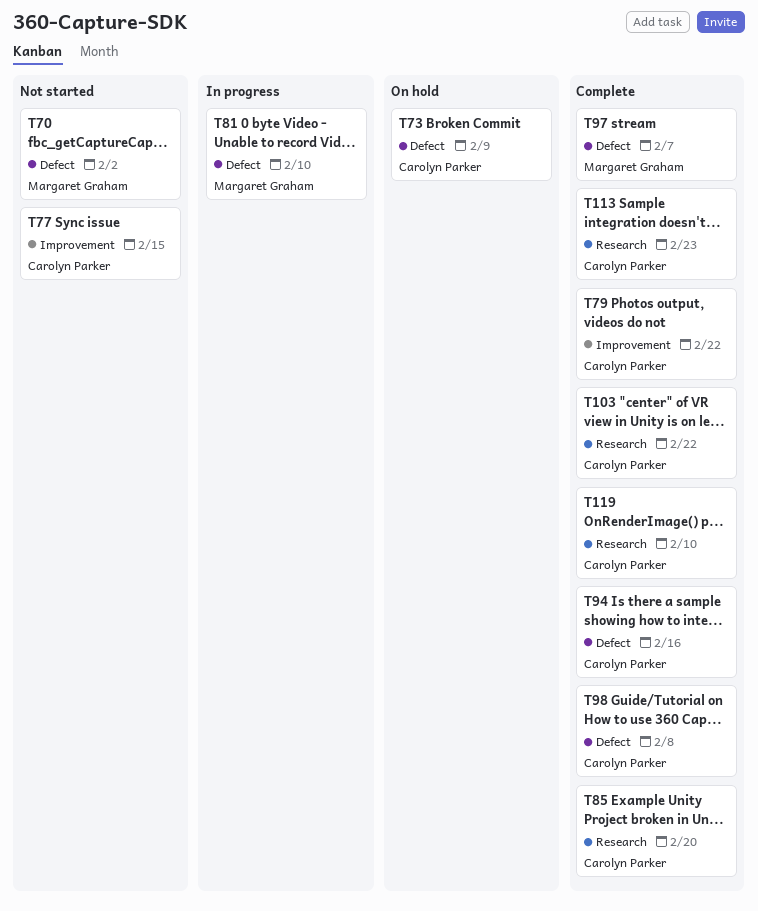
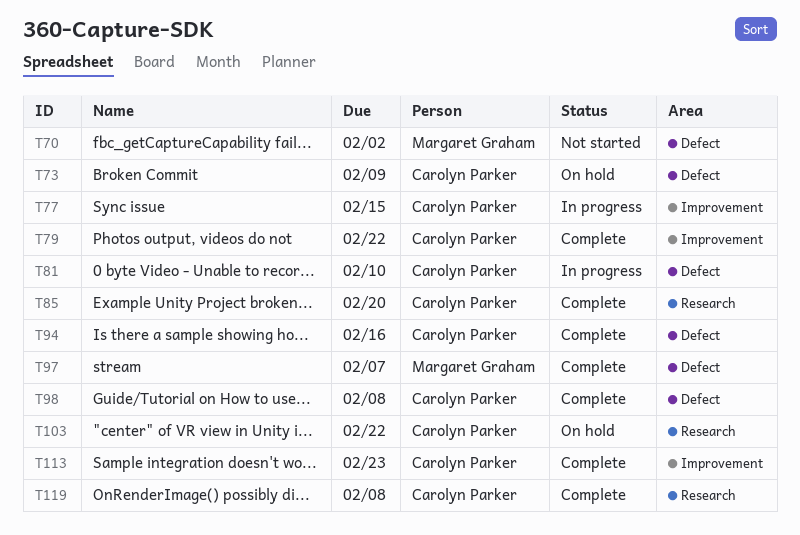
T77, status: Not started -> In progress
T81, owner: Margaret Graham -> Carolyn Parker
T103, status: Complete -> On hold
T113, label: Research -> Improvement
T119, due: Feb 10 -> Feb 8

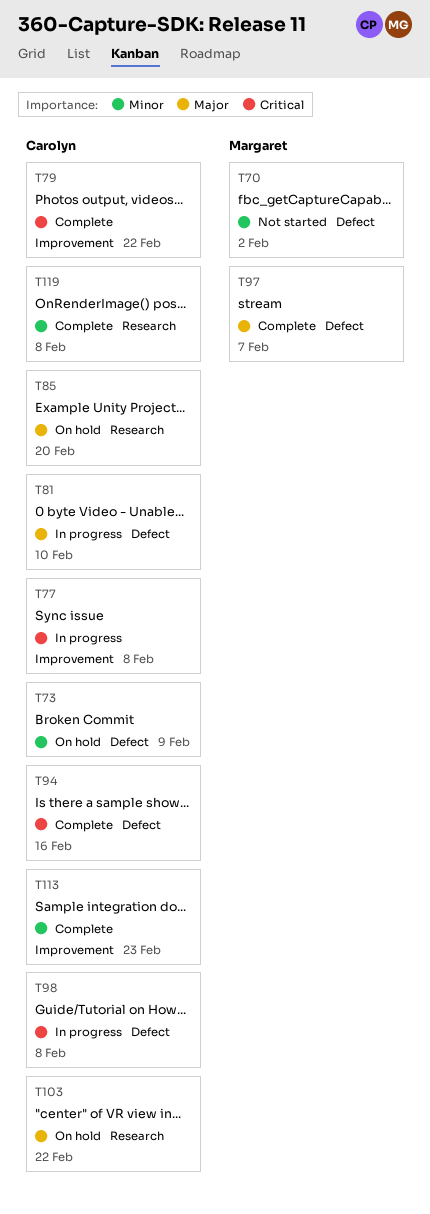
T77, due: Feb 15 -> Feb 8
T85, status: Complete -> On hold
T98, status: Complete -> In progress

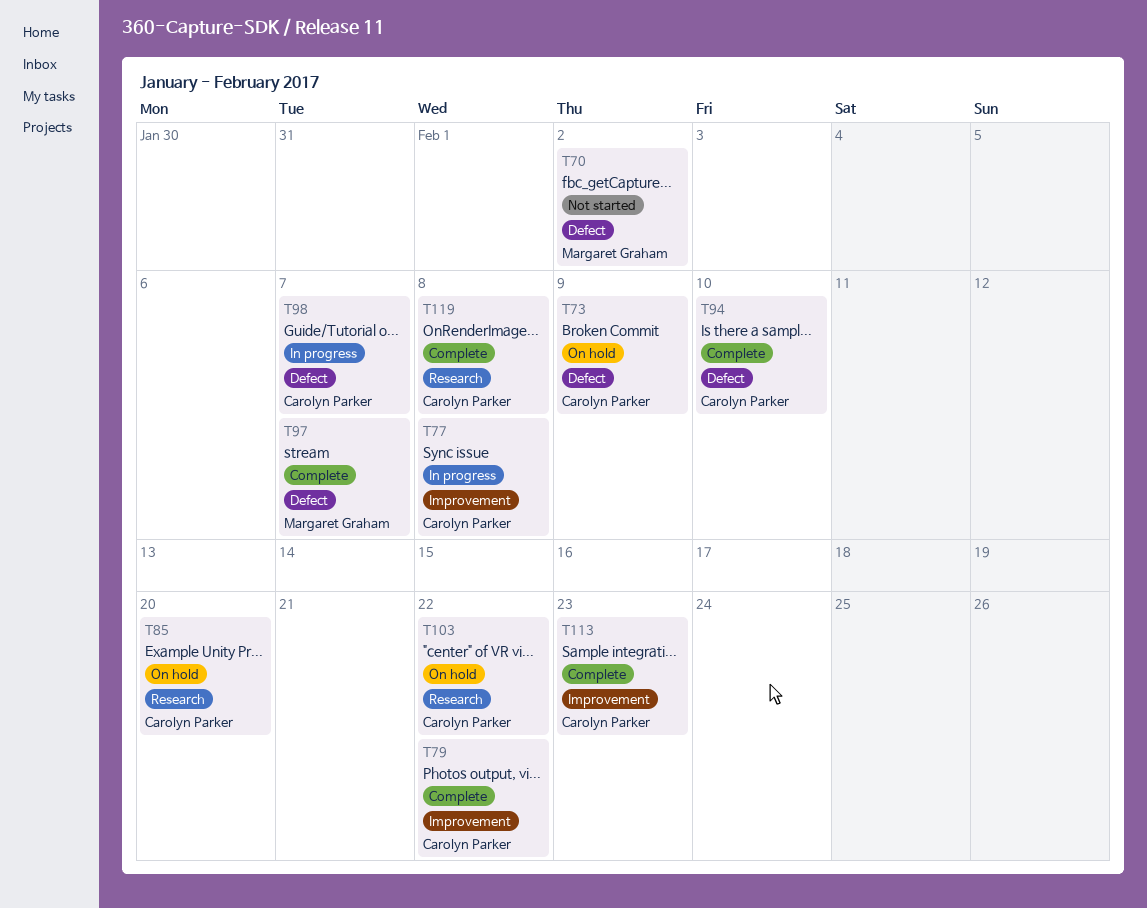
T81: present -> none
T94, due: Feb 16 -> Feb 10
T98, due: Feb 8 -> Feb 7

